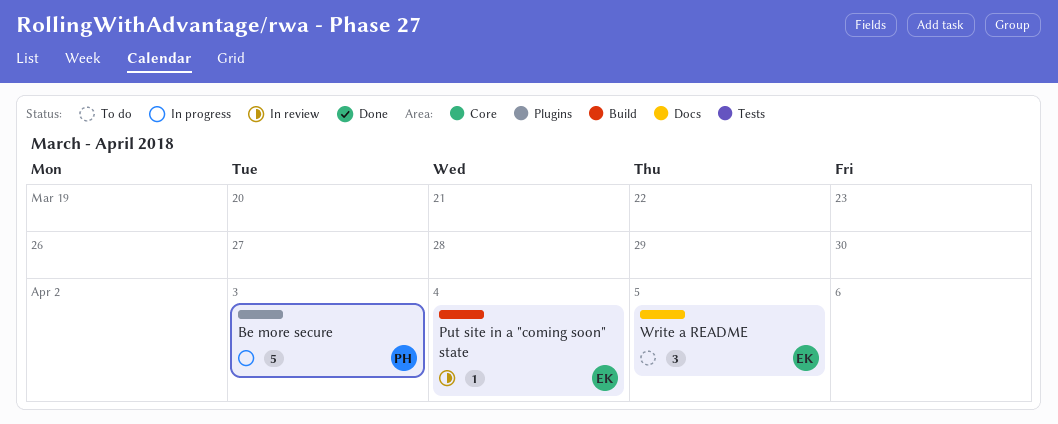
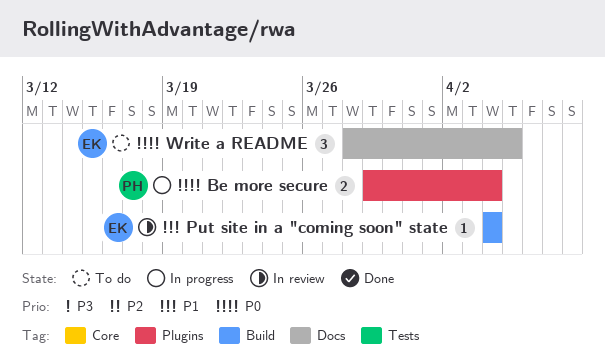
Be more secure, estimate: 5 -> 2
Be more secure, due: Apr 3 -> Apr 4

